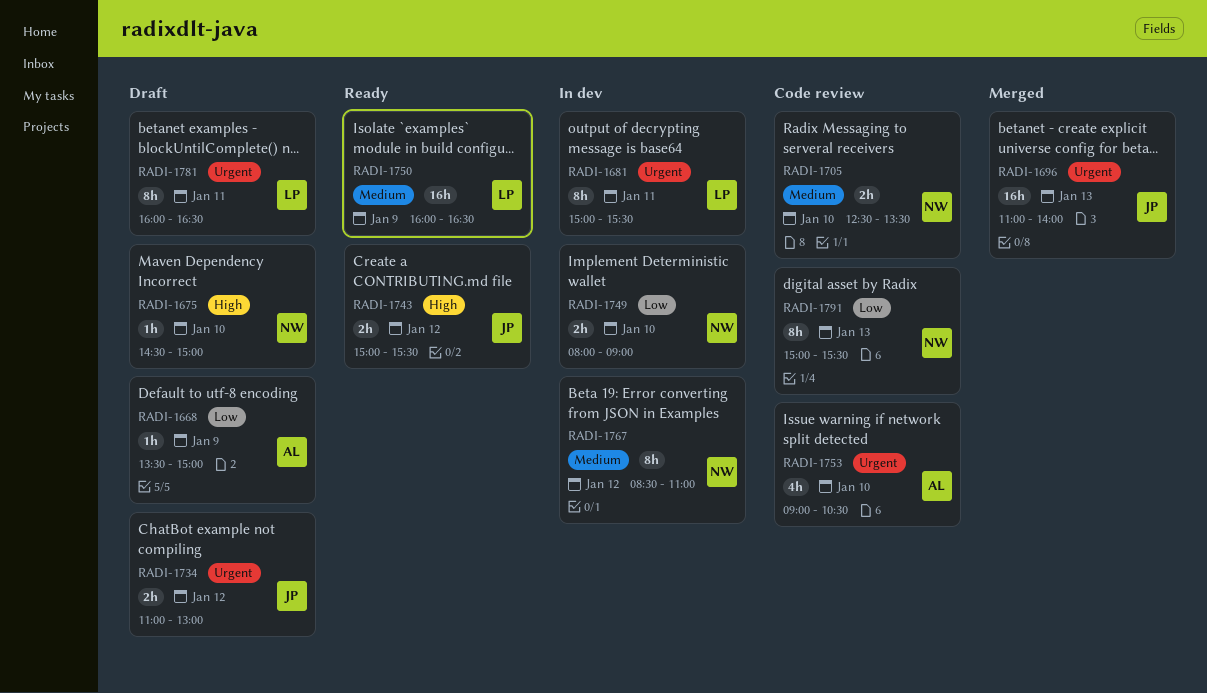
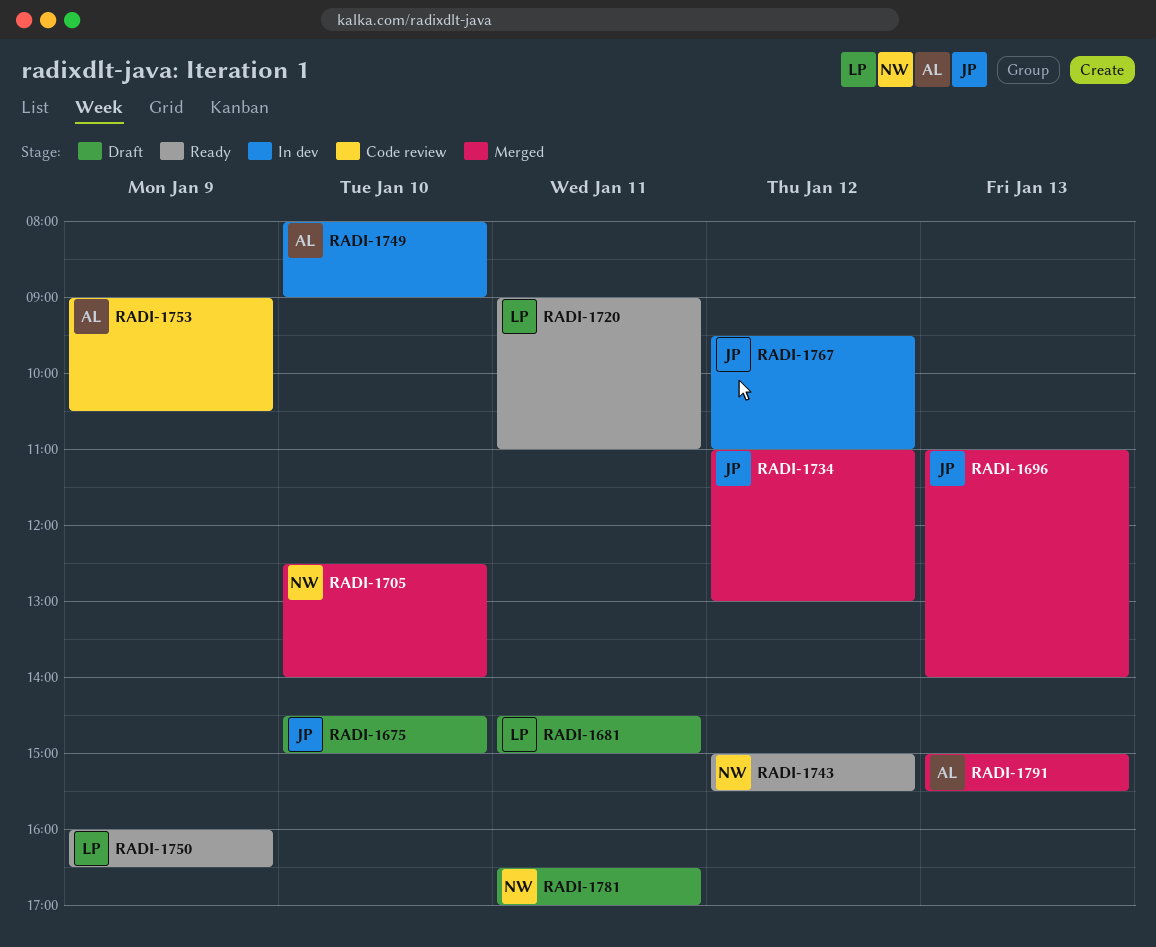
RADI-1668: present -> none
RADI-1675, owner: NW -> JP
RADI-1681, status: In dev -> Draft
RADI-1681, begins: 15:00 -> 14:30
RADI-1681, ends: 15:30 -> 15:00
RADI-1705, status: Code review -> Merged
RADI-1705, ends: 13:30 -> 14:00
RADI-1720: none -> present
RADI-1734, status: Draft -> Merged
RADI-1743, owner: JP -> NW
RADI-1749, owner: NW -> AL
RADI-1753, day: Jan 10 -> Jan 9
RADI-1767, owner: NW -> JP
RADI-1767, begins: 08:30 -> 09:30
RADI-1781, owner: LP -> NW
RADI-1781, begins: 16:00 -> 16:30
RADI-1781, ends: 16:30 -> 17:00
RADI-1791, status: Code review -> Merged
RADI-1791, owner: NW -> AL

